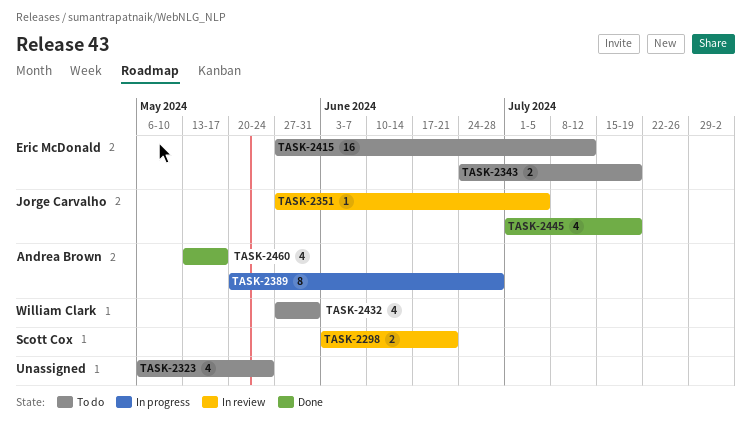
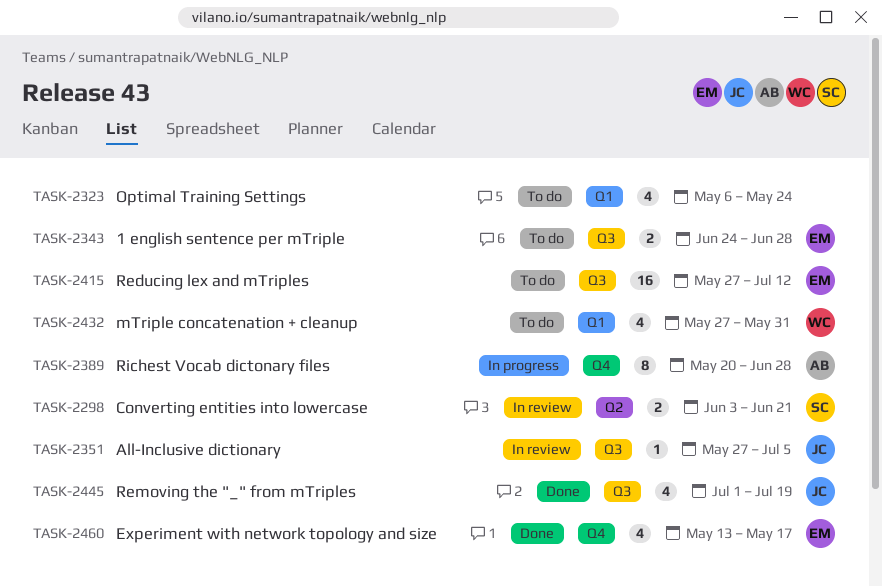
TASK-2343, due: Jul 19 -> Jun 28
TASK-2460, owner: Andrea Brown -> Eric McDonald

